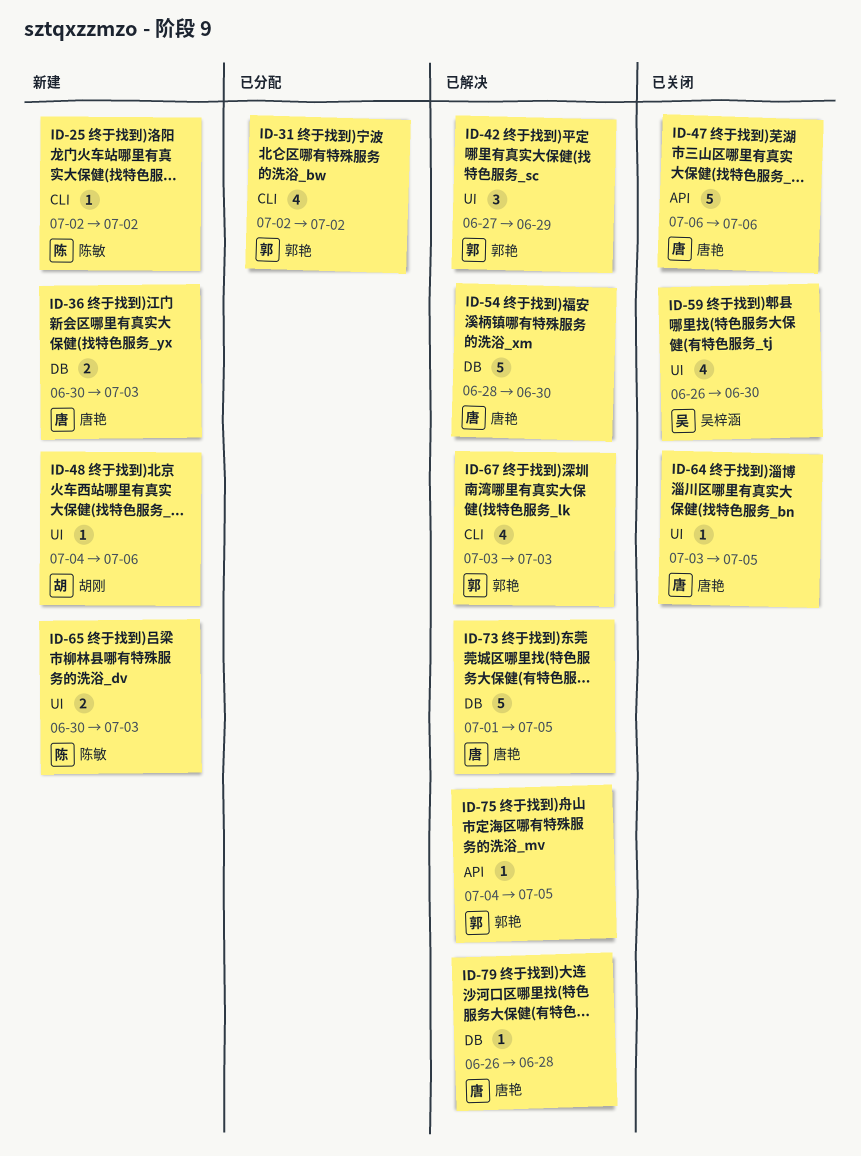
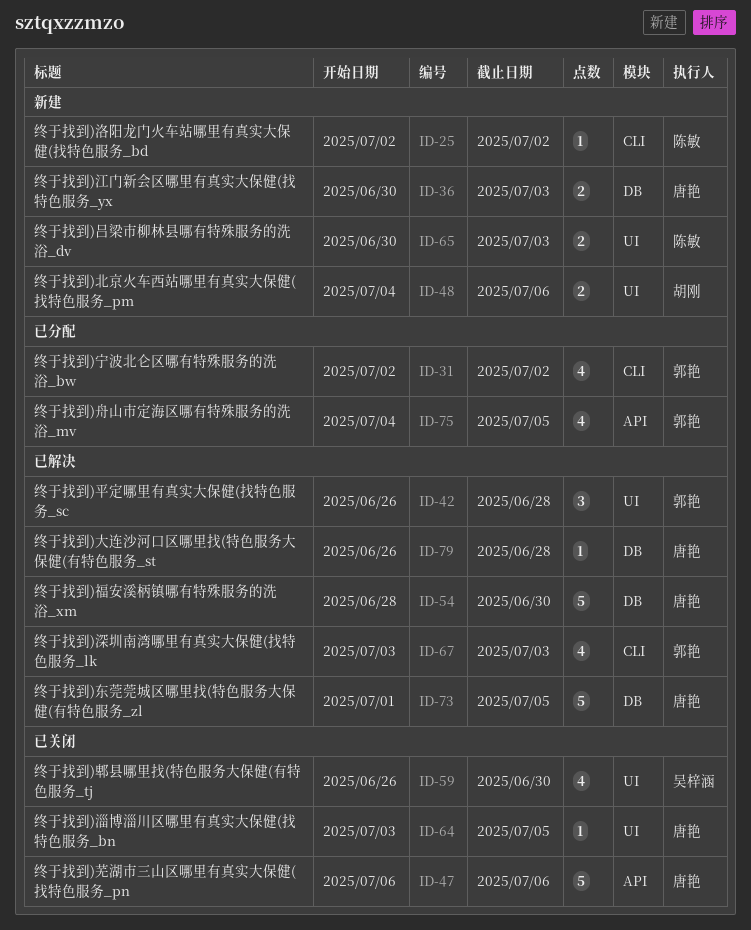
ID-42, start: Jun 27 -> Jun 26
ID-42, due: Jun 29 -> Jun 28
ID-48, estimate: 1 -> 2
ID-75, status: 已解决 -> 已分配
ID-75, estimate: 1 -> 4

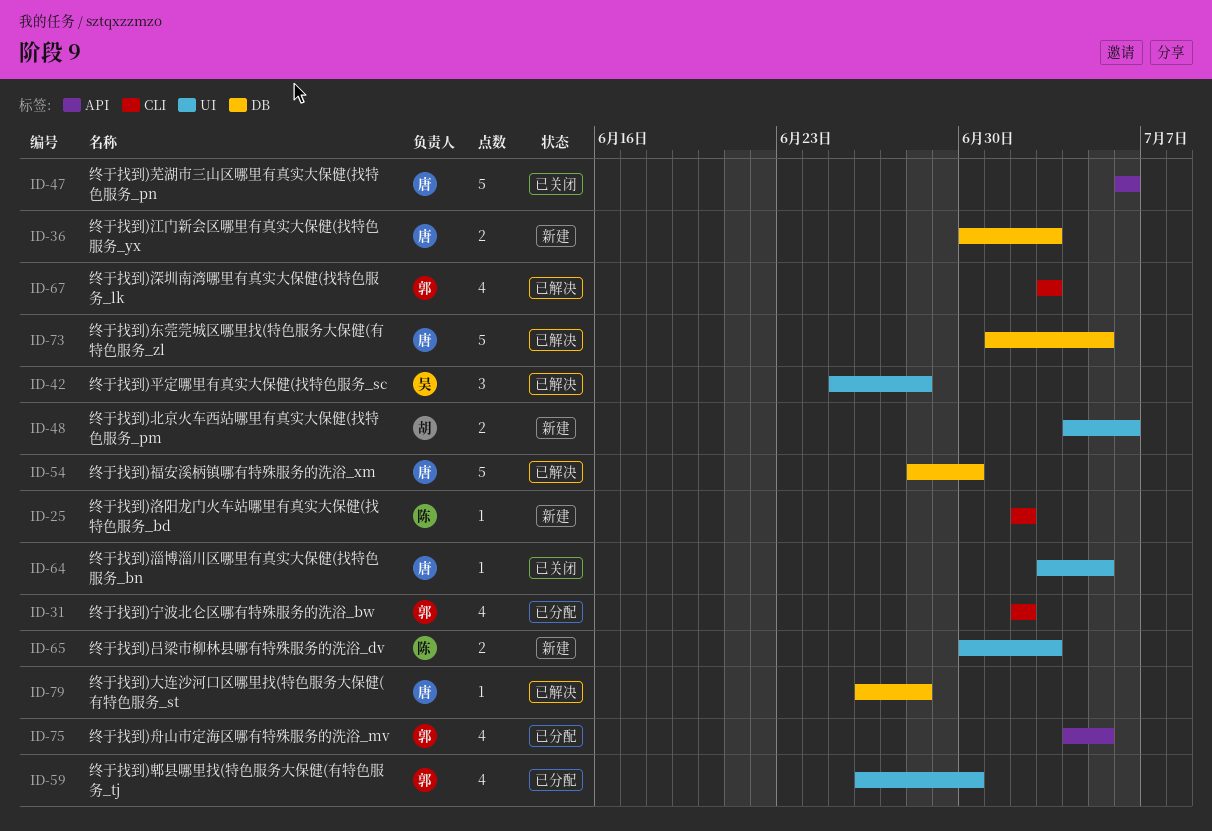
ID-42, owner: 郭艳 -> 吴梓涵
ID-42, start: Jun 26 -> Jun 25
ID-59, status: 已关闭 -> 已分配
ID-59, owner: 吴梓涵 -> 郭艳

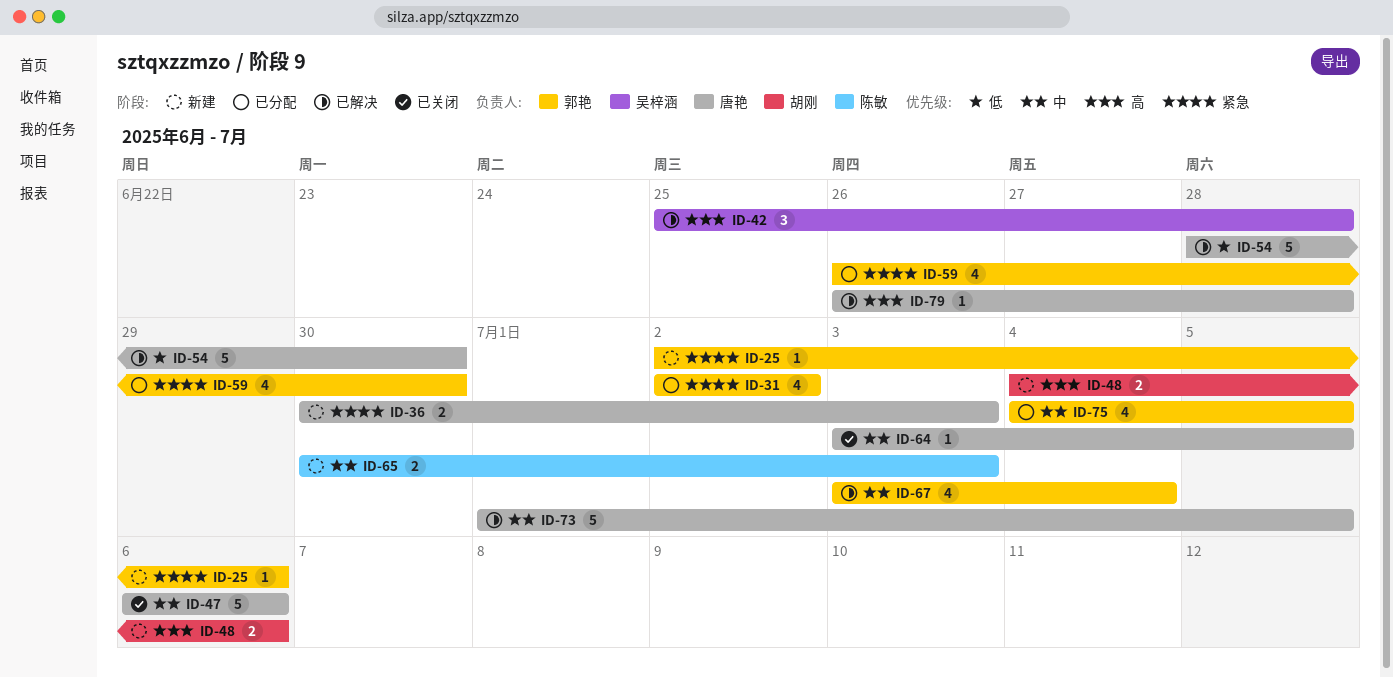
ID-25, owner: 陈敏 -> 郭艳
ID-25, due: Jul 2 -> Jul 6
ID-67, due: Jul 3 -> Jul 4

